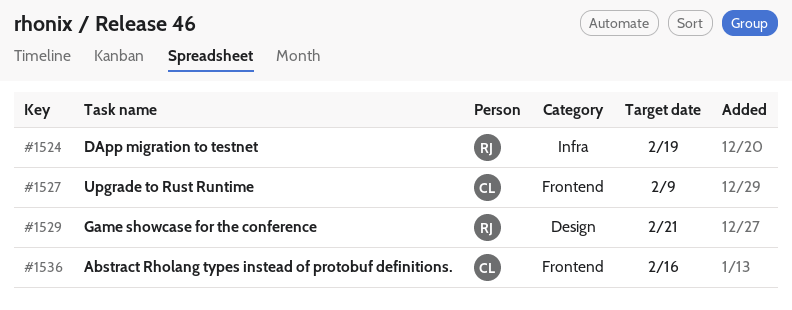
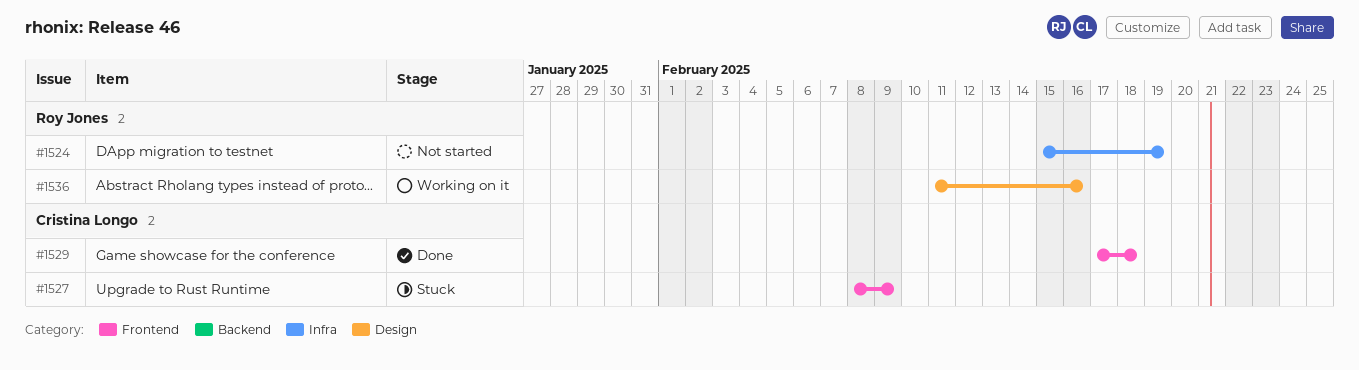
#1529, owner: Roy Jones -> Cristina Longo
#1529, label: Design -> Frontend
#1529, due: Feb 21 -> Feb 18
#1536, owner: Cristina Longo -> Roy Jones
#1536, label: Frontend -> Design

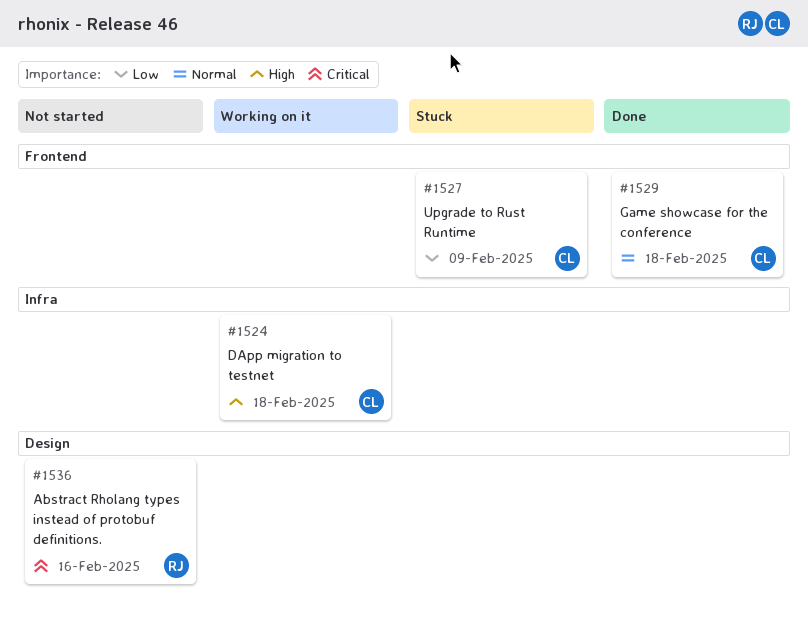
#1524, status: Not started -> Working on it
#1524, owner: Roy Jones -> Cristina Longo
#1524, due: Feb 19 -> Feb 18
#1536, status: Working on it -> Not started

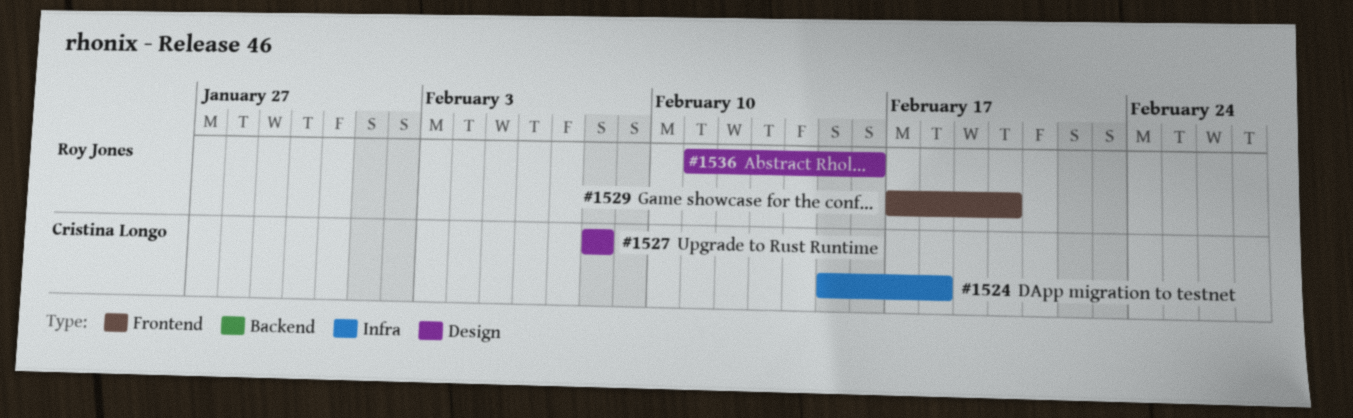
#1527, label: Frontend -> Design
#1527, due: Feb 9 -> Feb 8
#1529, owner: Cristina Longo -> Roy Jones
#1529, due: Feb 18 -> Feb 20

